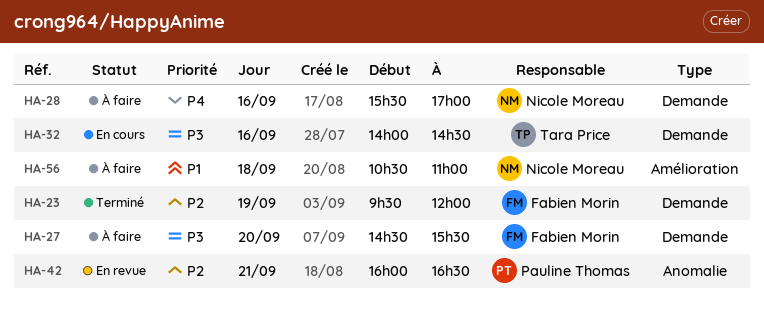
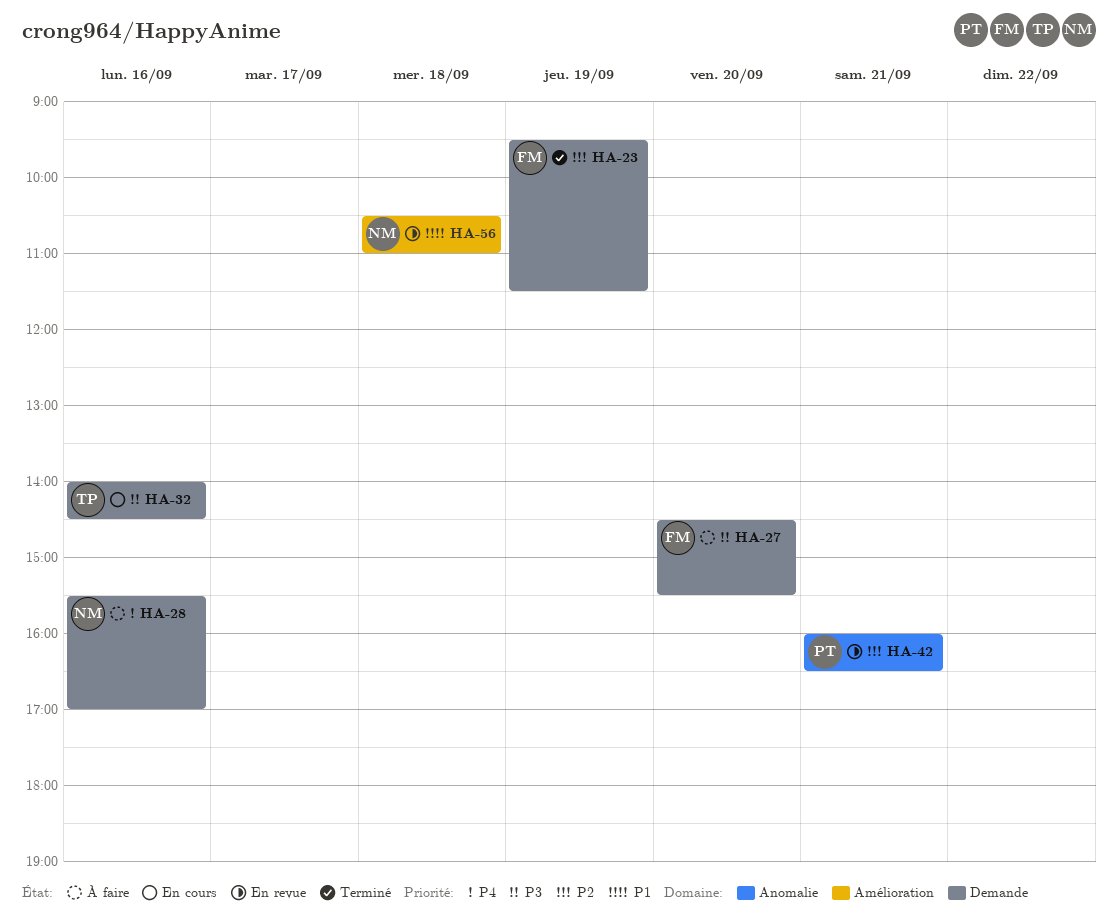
HA-23, ends: 12:00 -> 11:30
HA-56, status: À faire -> En revue

